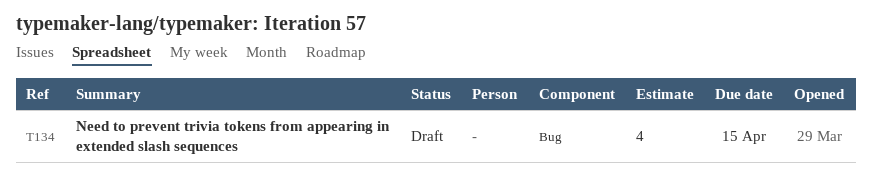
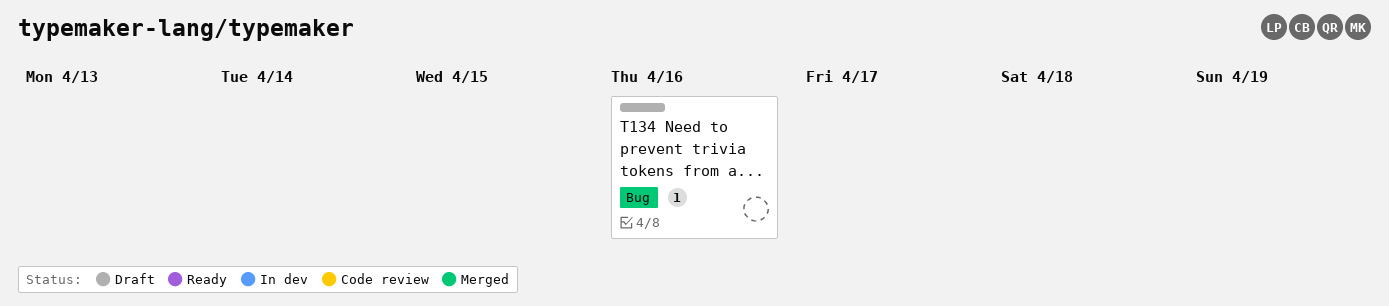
T134, estimate: 4 -> 1
T134, due: Apr 15 -> Apr 16

